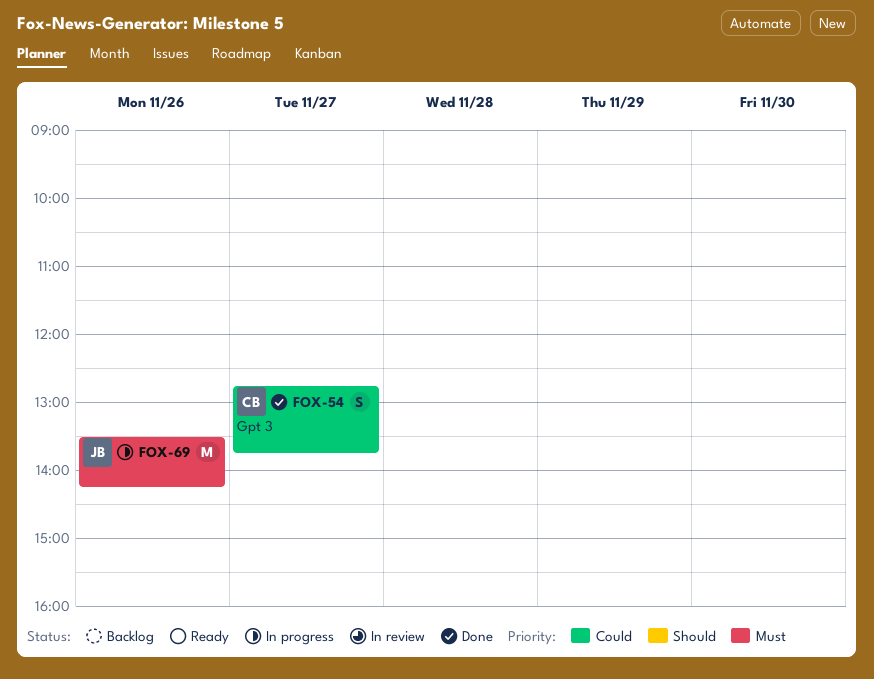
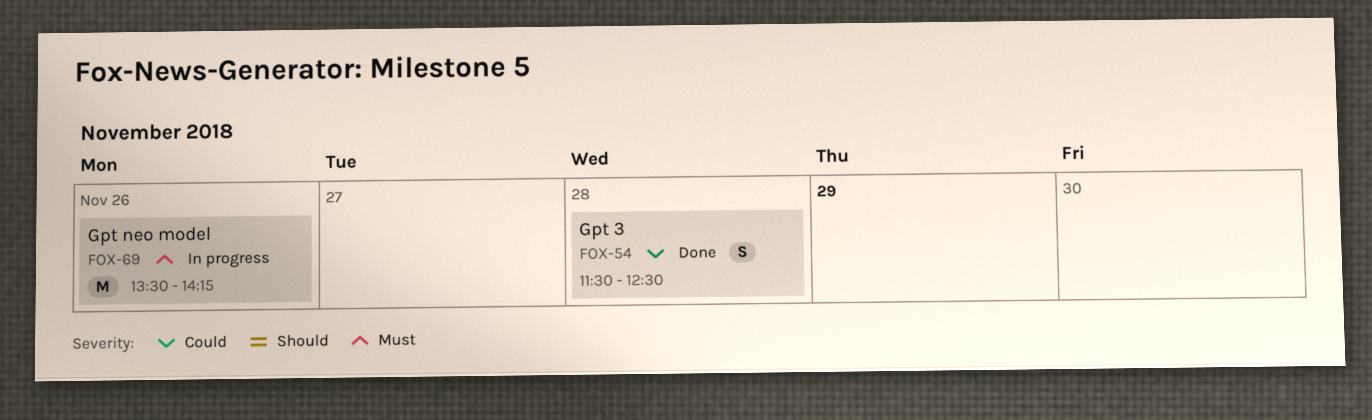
FOX-54, day: Nov 27 -> Nov 28
FOX-54, begins: 12:45 -> 11:30
FOX-54, ends: 13:45 -> 12:30

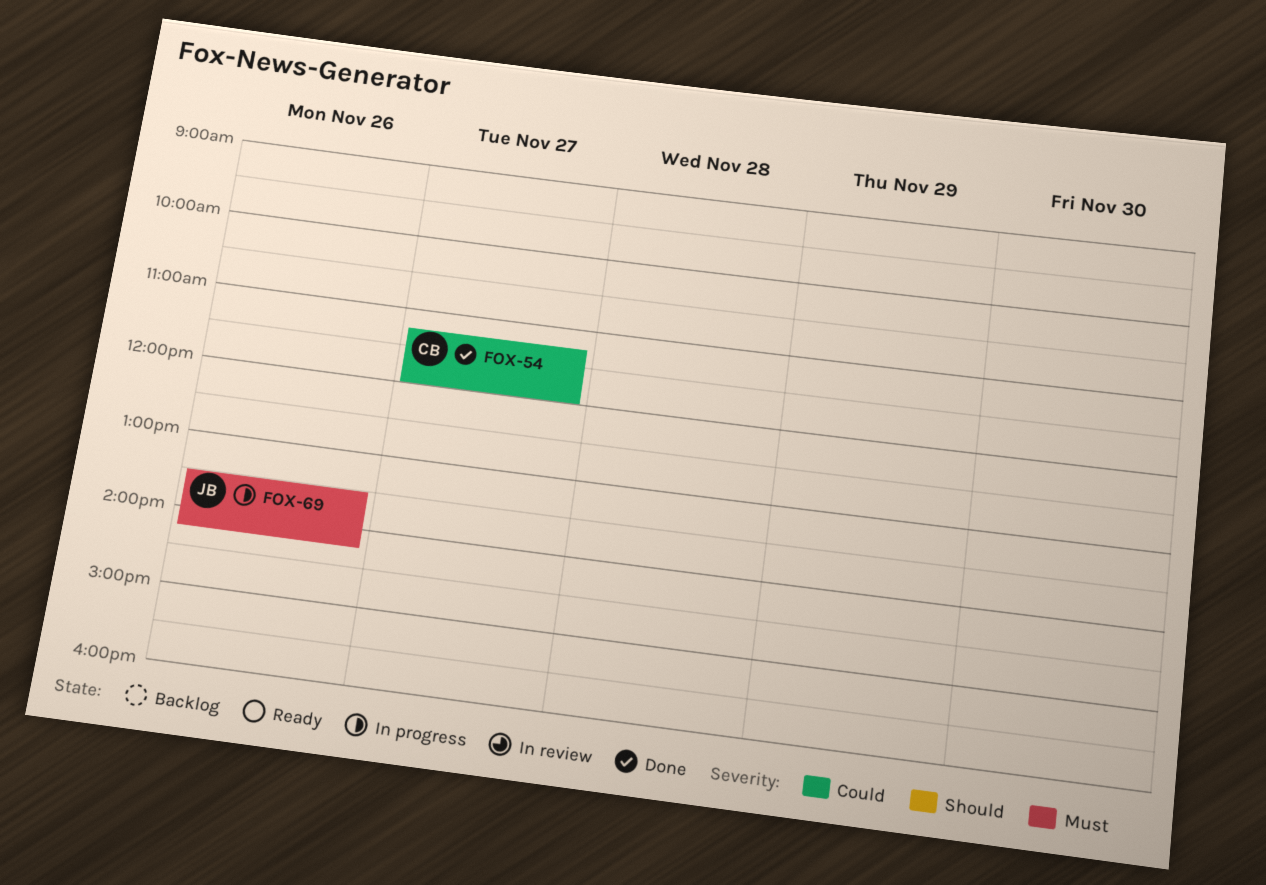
FOX-54, day: Nov 28 -> Nov 27
FOX-54, begins: 11:30 -> 11:15
FOX-54, ends: 12:30 -> 12:00

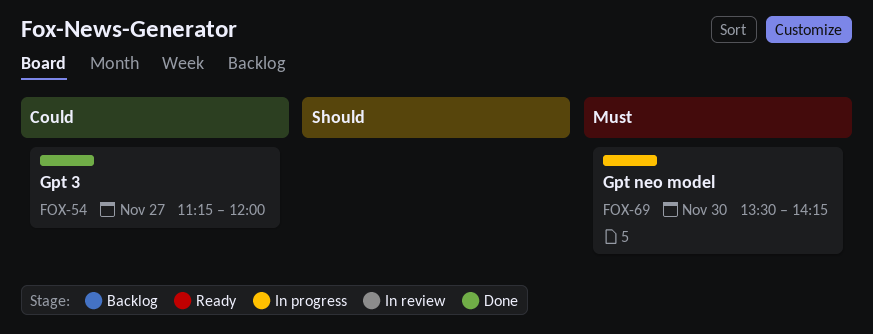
FOX-69, day: Nov 26 -> Nov 30

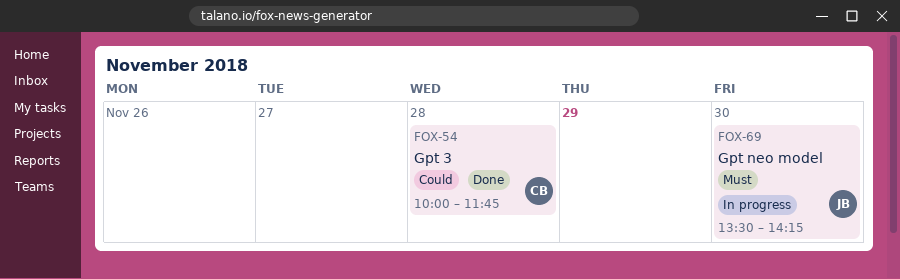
FOX-54, day: Nov 27 -> Nov 28
FOX-54, begins: 11:15 -> 10:00
FOX-54, ends: 12:00 -> 11:45

